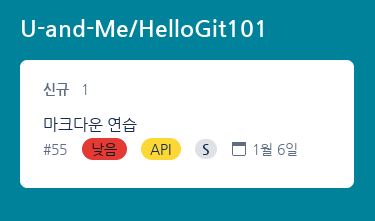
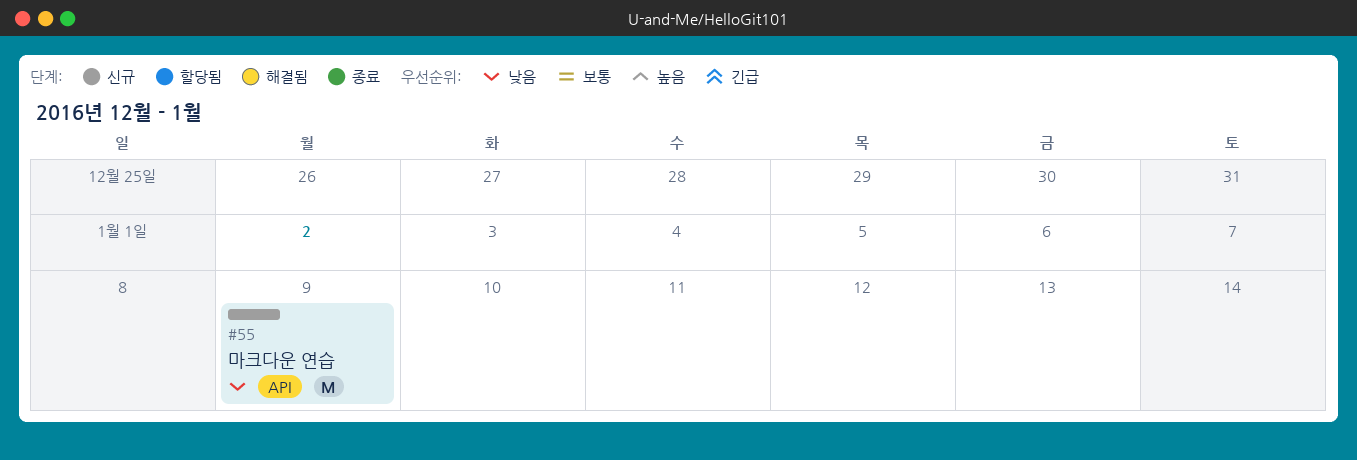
#55, estimate: S -> M
#55, due: Jan 6 -> Jan 9

